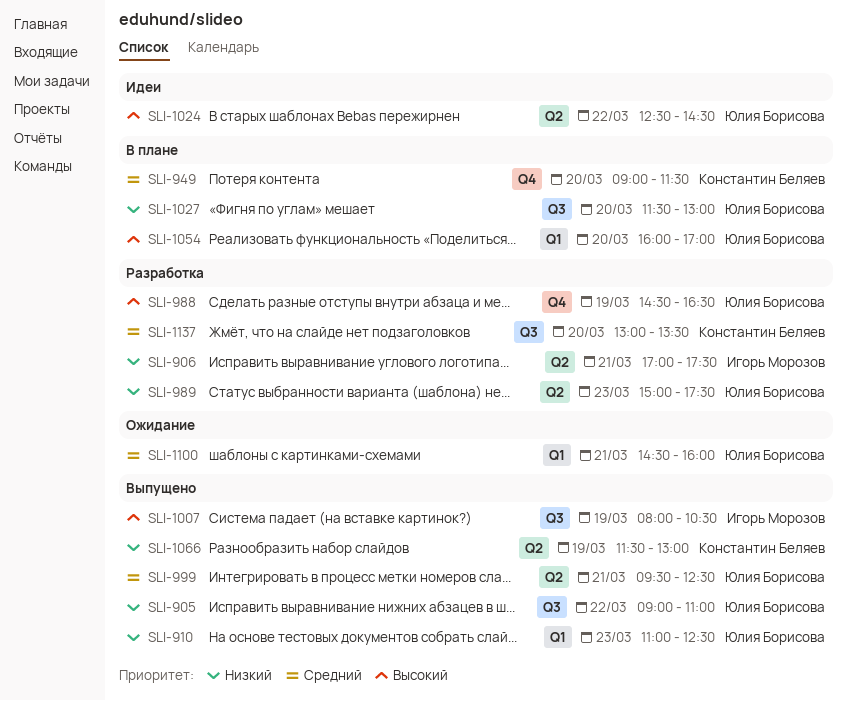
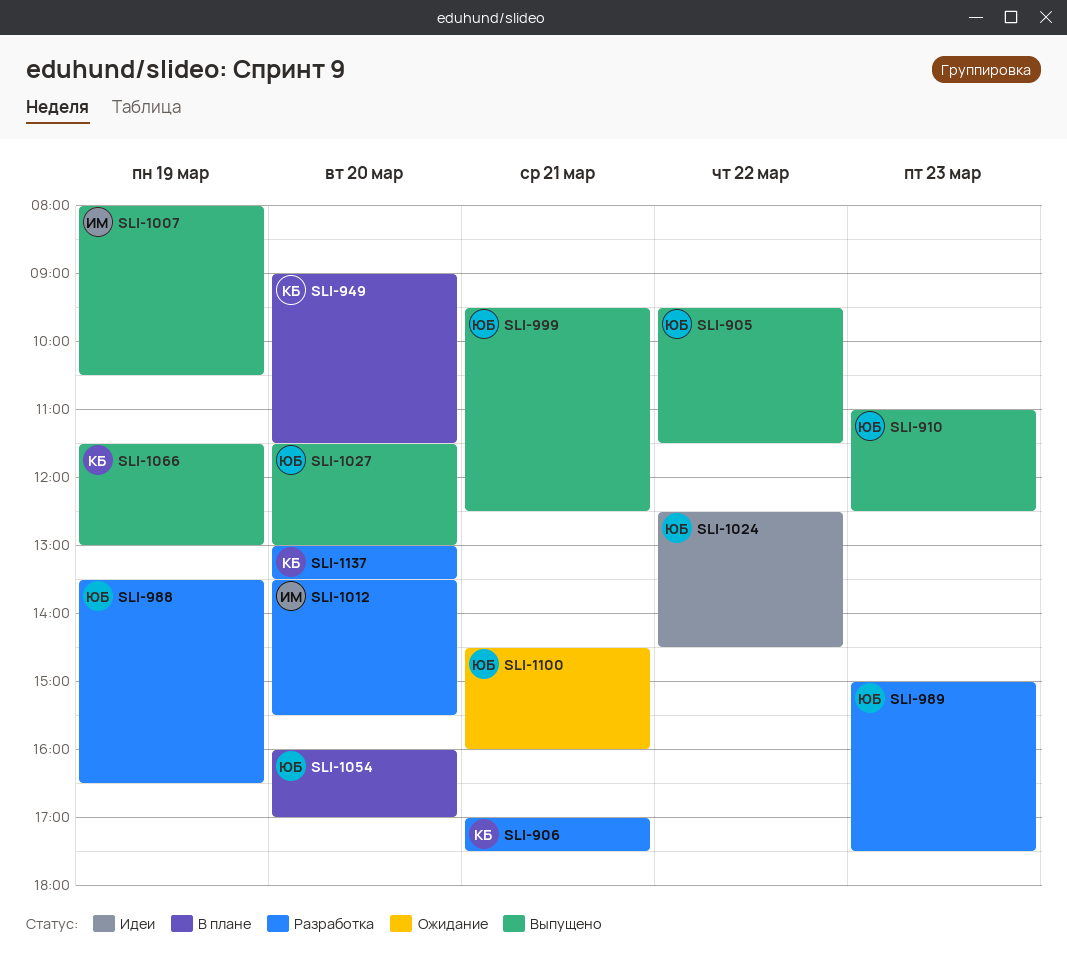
SLI-905, begins: 09:00 -> 09:30
SLI-905, ends: 11:00 -> 11:30
SLI-906, owner: Игорь Морозов -> Константин Беляев
SLI-988, begins: 14:30 -> 13:30
SLI-1012: none -> present
SLI-1027, status: В плане -> Выпущено

